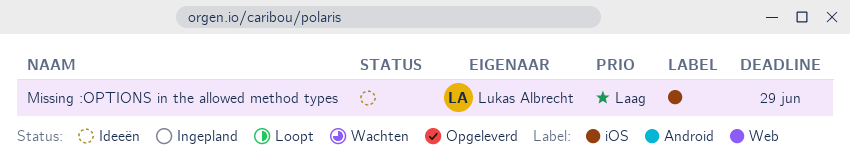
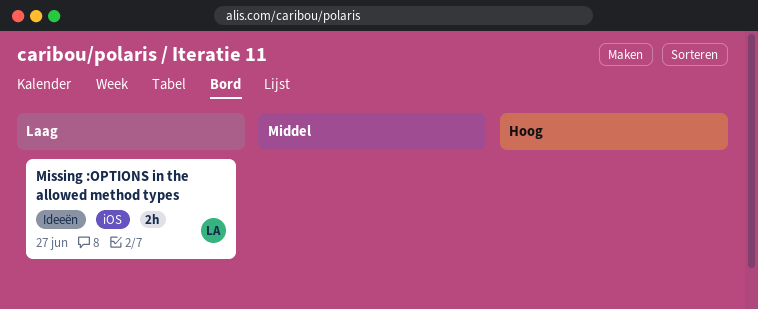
Missing :OPTIONS in the allowed method types, due: Jun 29 -> Jun 27

